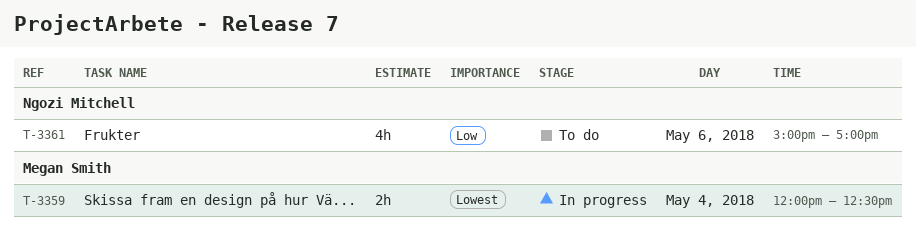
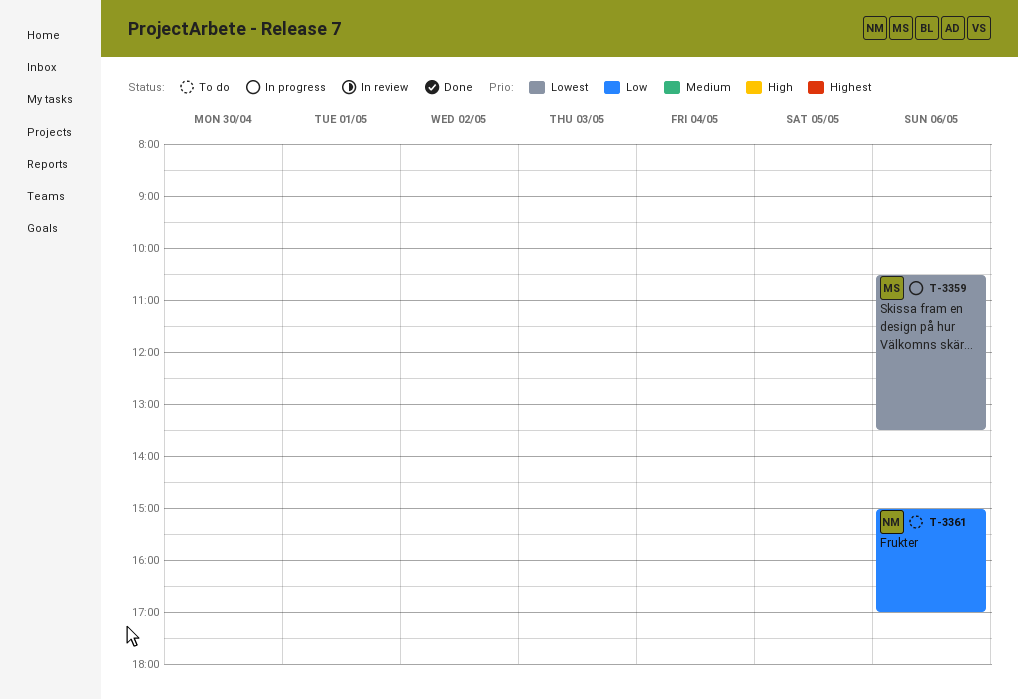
T-3359, day: May 4 -> May 6
T-3359, begins: 12:00 -> 10:30
T-3359, ends: 12:30 -> 13:30

